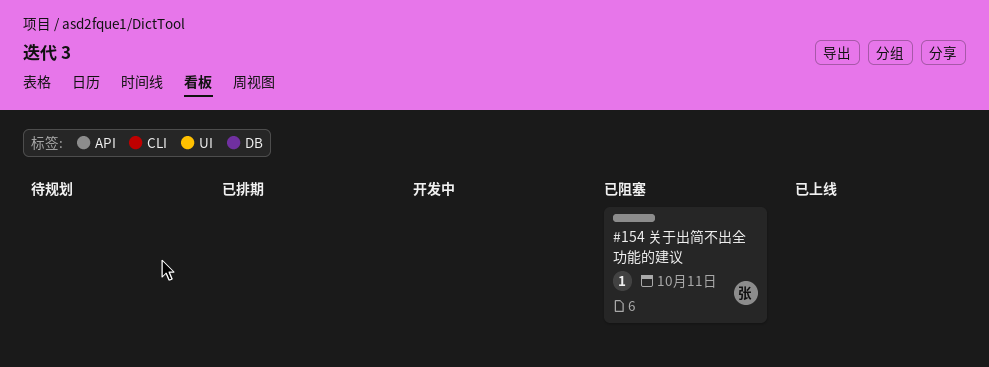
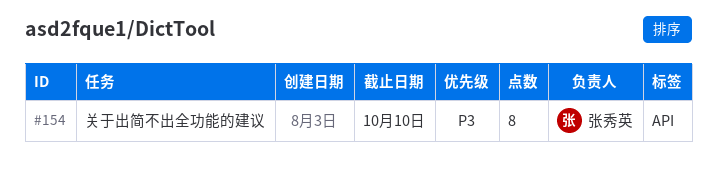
#154, estimate: 1 -> 8
#154, due: Oct 11 -> Oct 10

